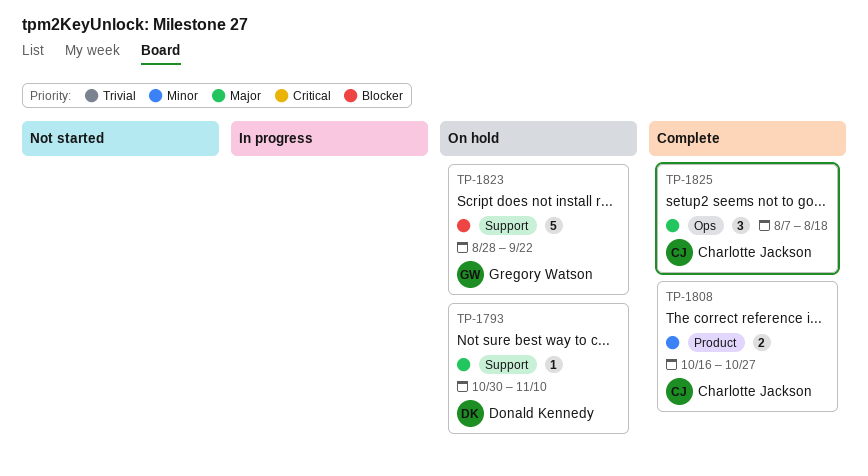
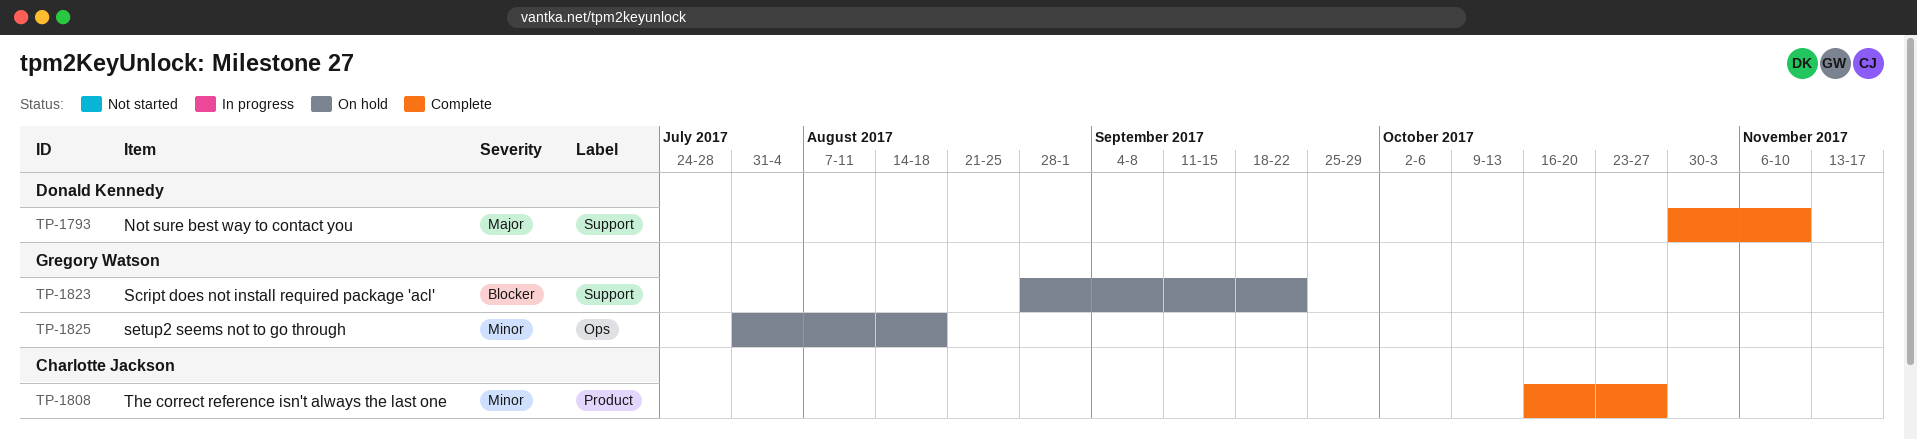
TP-1793, status: On hold -> Complete
TP-1825, status: Complete -> On hold
TP-1825, owner: Charlotte Jackson -> Gregory Watson
TP-1825, priority: Major -> Minor
TP-1825, start: Aug 7 -> Jul 31

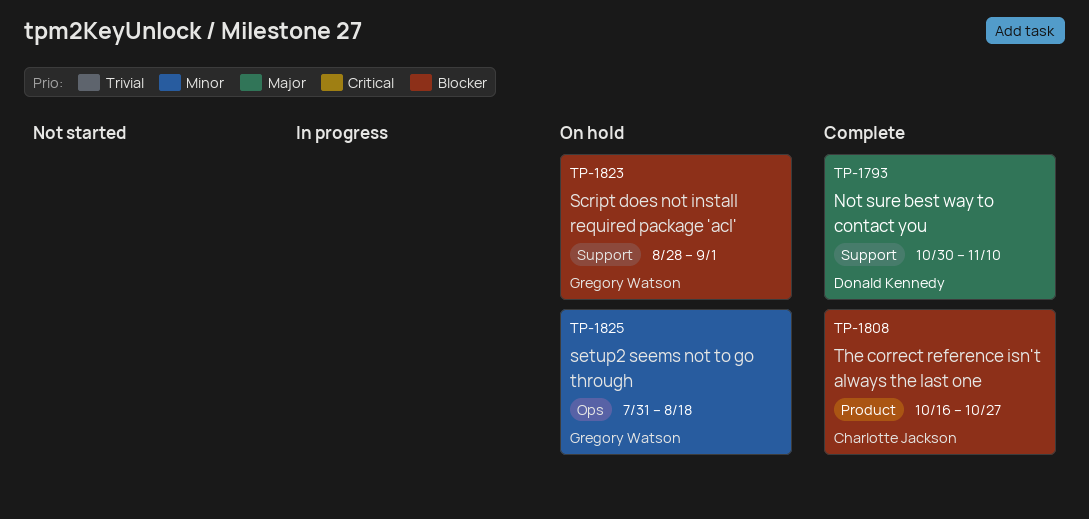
TP-1808, priority: Minor -> Blocker
TP-1823, due: Sep 22 -> Sep 1

